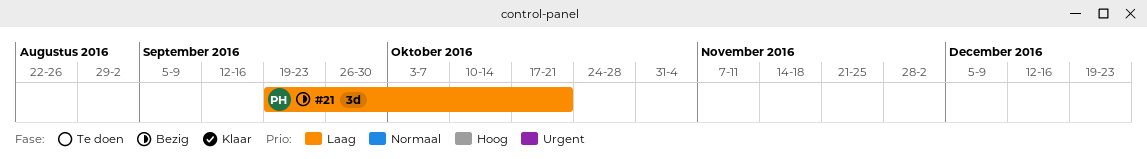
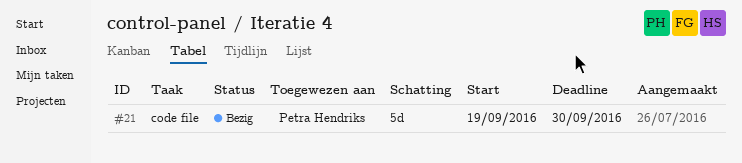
#21, estimate: 3d -> 5d
#21, due: Oct 21 -> Sep 30

